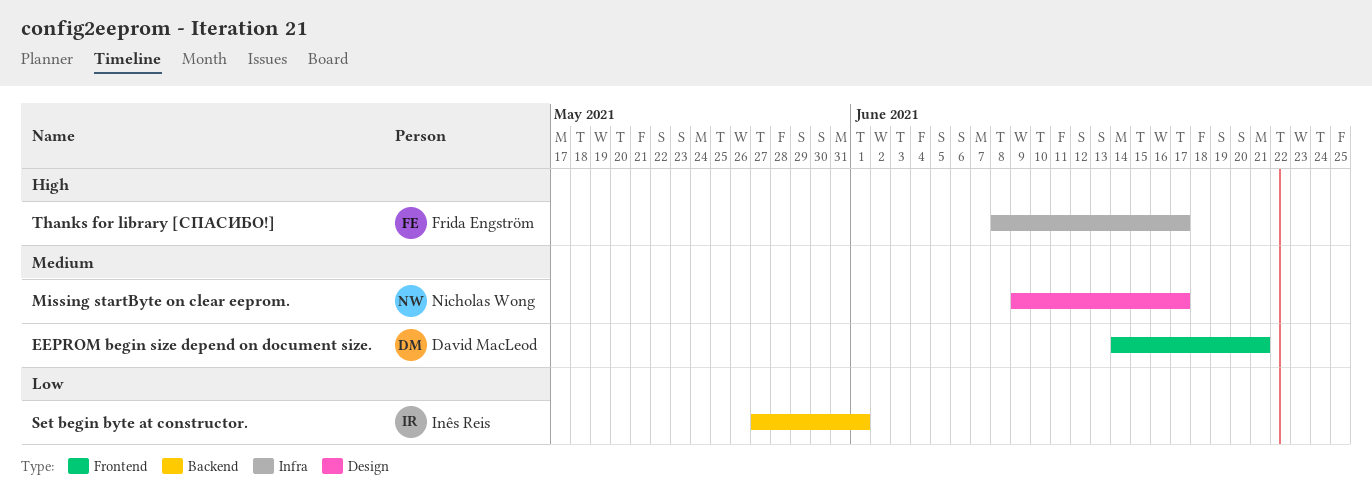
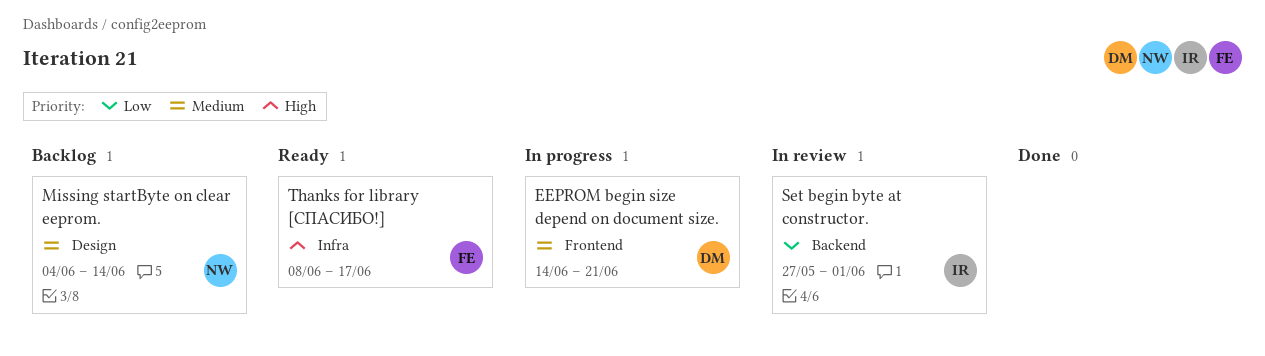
Missing startByte on clear eeprom., start: Jun 9 -> Jun 4
Missing startByte on clear eeprom., due: Jun 17 -> Jun 14

